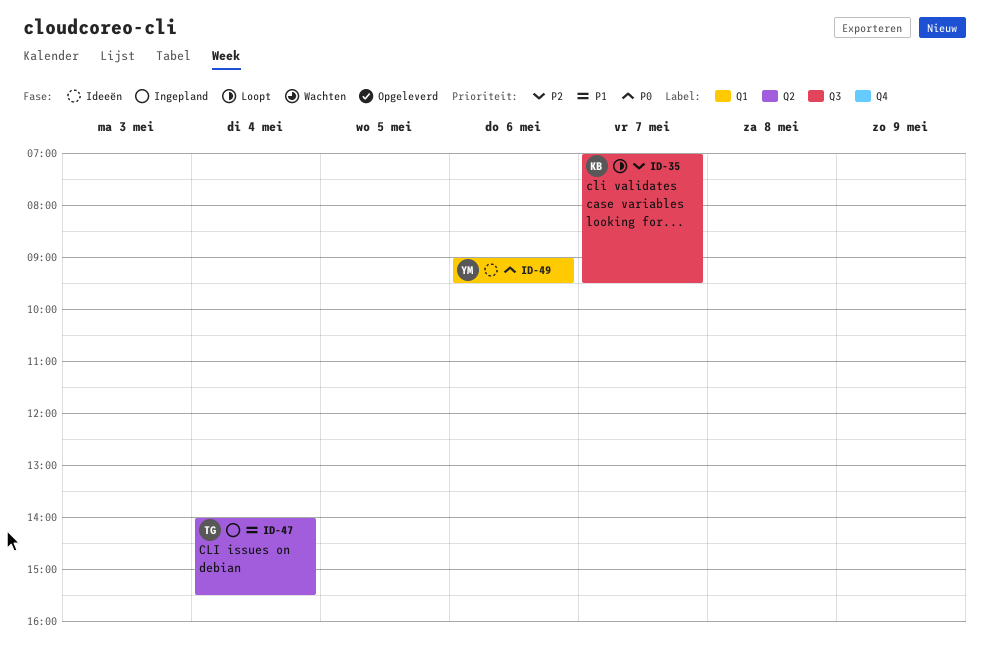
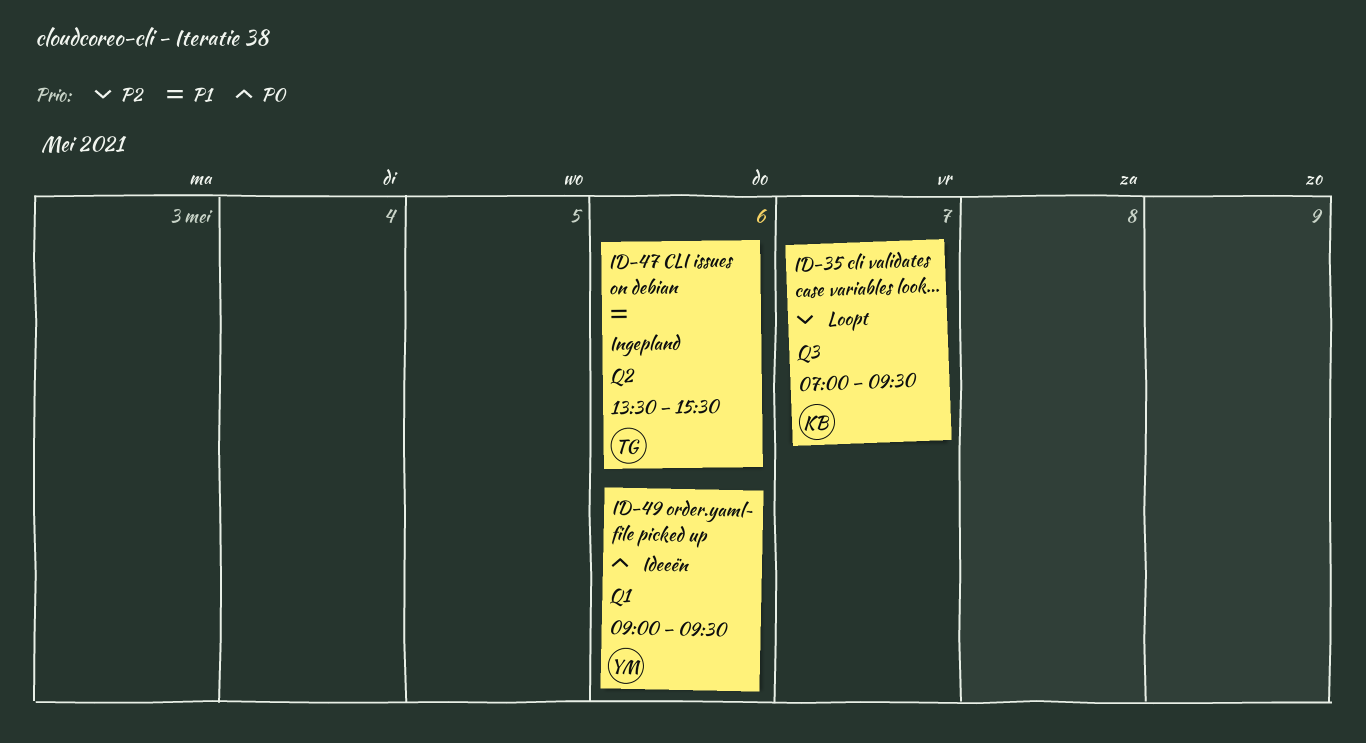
ID-47, day: May 4 -> May 6
ID-47, begins: 14:00 -> 13:30

